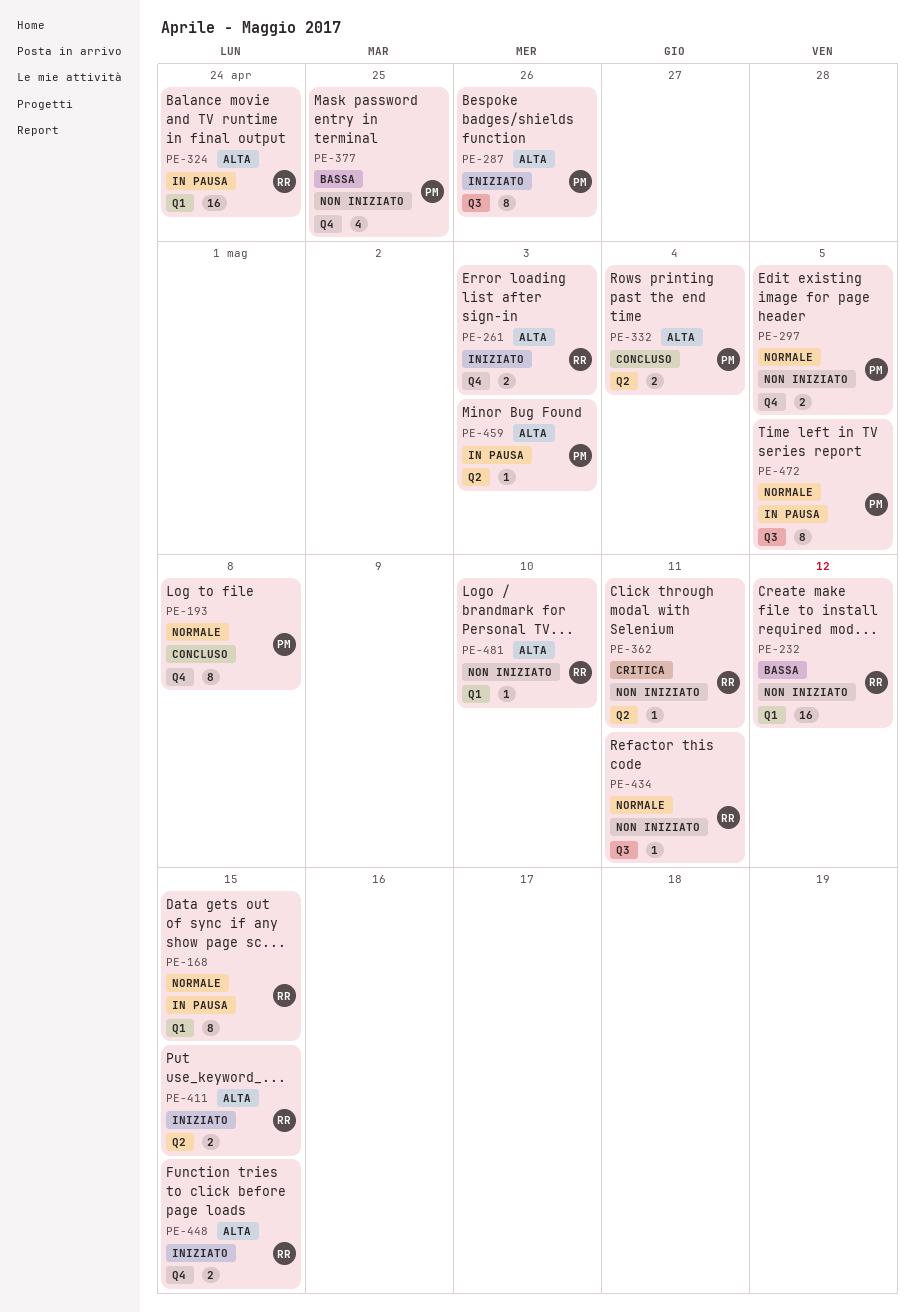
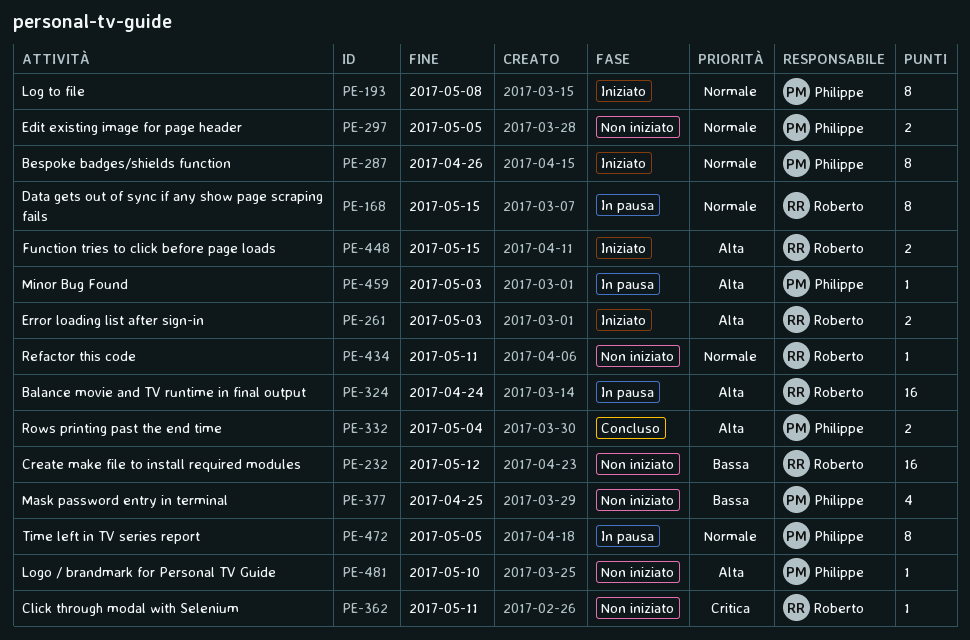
PE-193, status: Concluso -> Iniziato
PE-287, priority: Alta -> Normale
PE-411: present -> none
PE-481, owner: Roberto -> Philippe

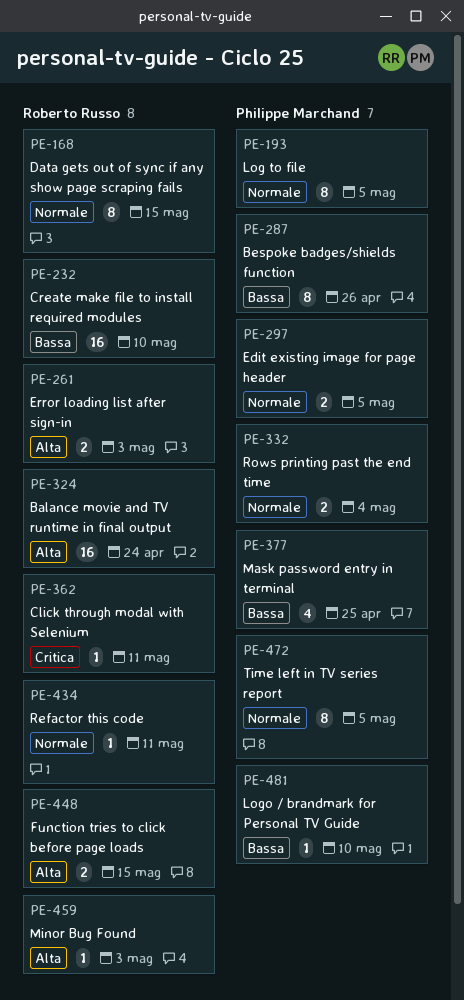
PE-193, due: May 8 -> May 5
PE-232, due: May 12 -> May 10
PE-287, priority: Normale -> Bassa
PE-332, priority: Alta -> Normale
PE-459, owner: Philippe Marchand -> Roberto Russo
PE-481, priority: Alta -> Bassa

